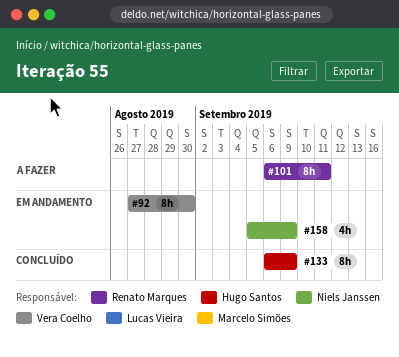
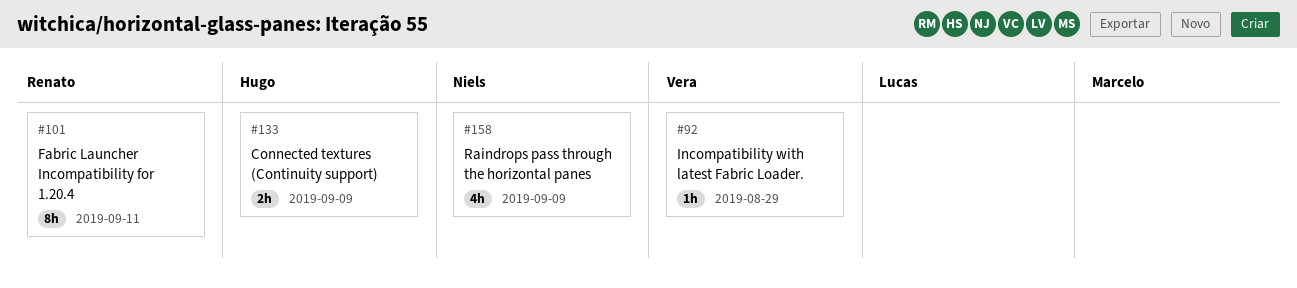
#92, estimate: 8h -> 1h
#92, due: Aug 30 -> Aug 29
#133, estimate: 8h -> 2h

